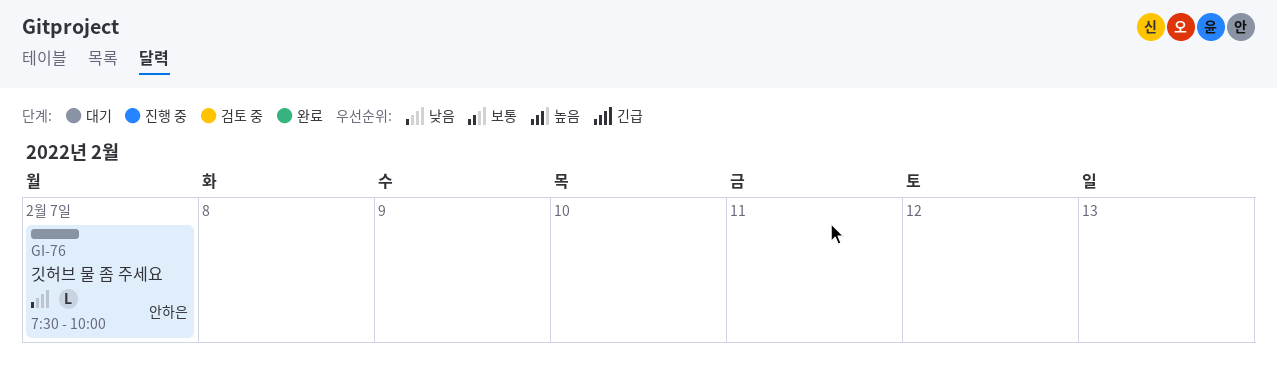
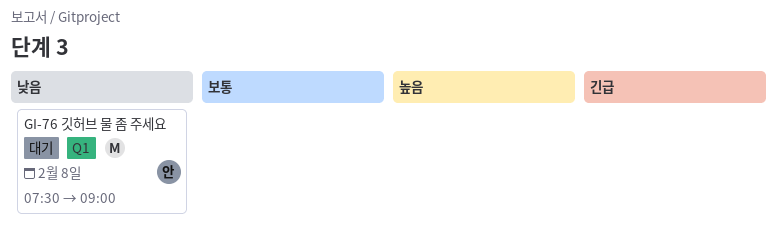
GI-76, estimate: L -> M
GI-76, day: Feb 7 -> Feb 8
GI-76, ends: 10:00 -> 09:00

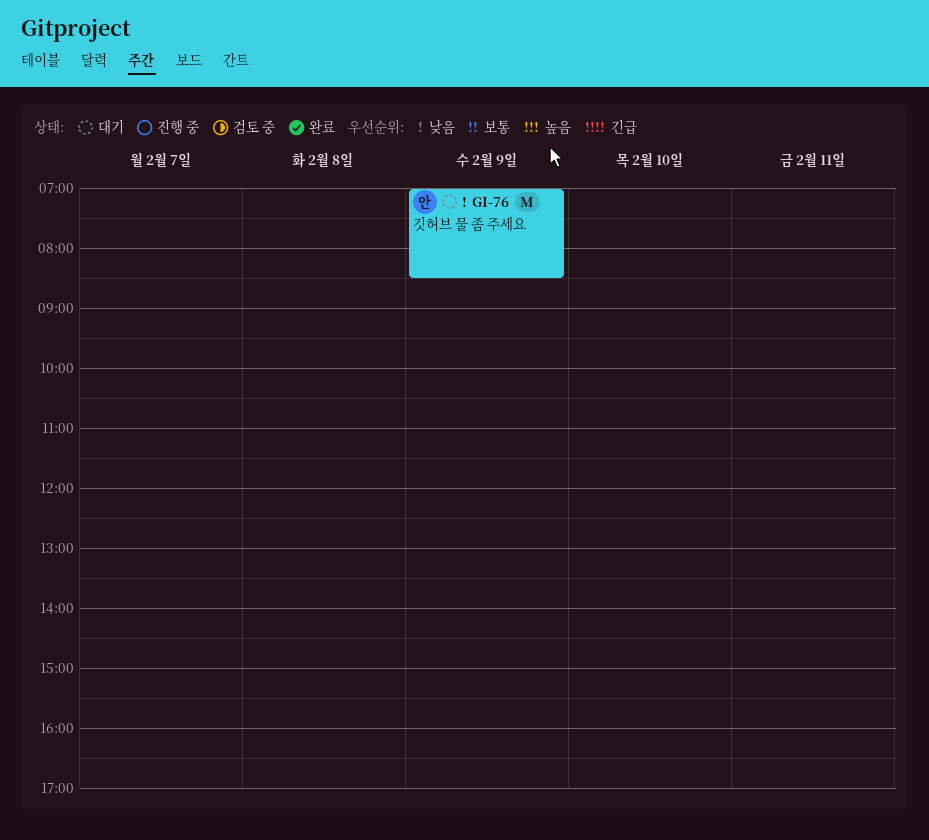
GI-76, day: Feb 8 -> Feb 9
GI-76, begins: 07:30 -> 07:00
GI-76, ends: 09:00 -> 08:30

